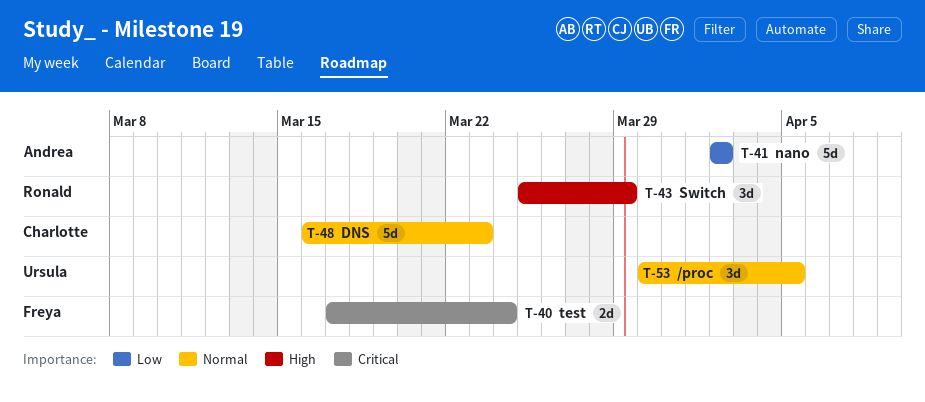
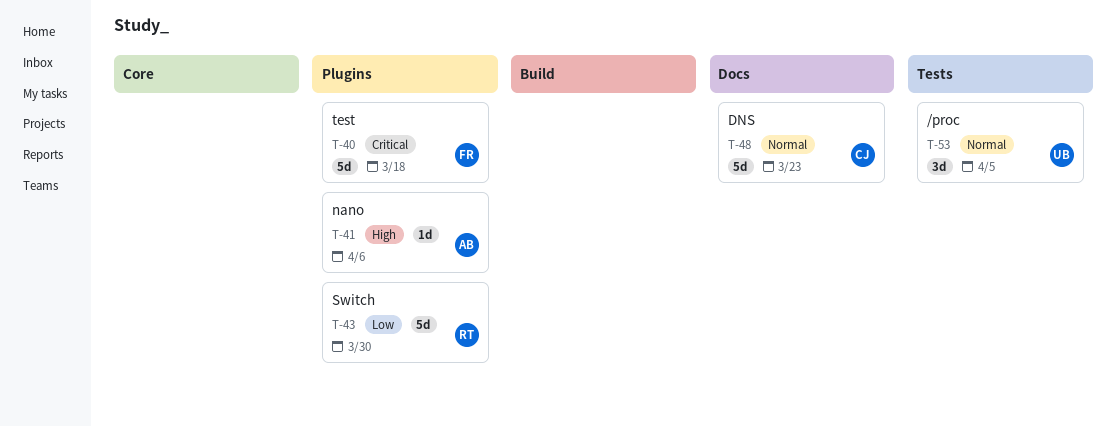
T-40, estimate: 2d -> 5d
T-40, due: Mar 24 -> Mar 18
T-41, priority: Low -> High
T-41, estimate: 5d -> 1d
T-41, due: Apr 2 -> Apr 6
T-43, priority: High -> Low
T-43, estimate: 3d -> 5d
T-43, due: Mar 29 -> Mar 30

